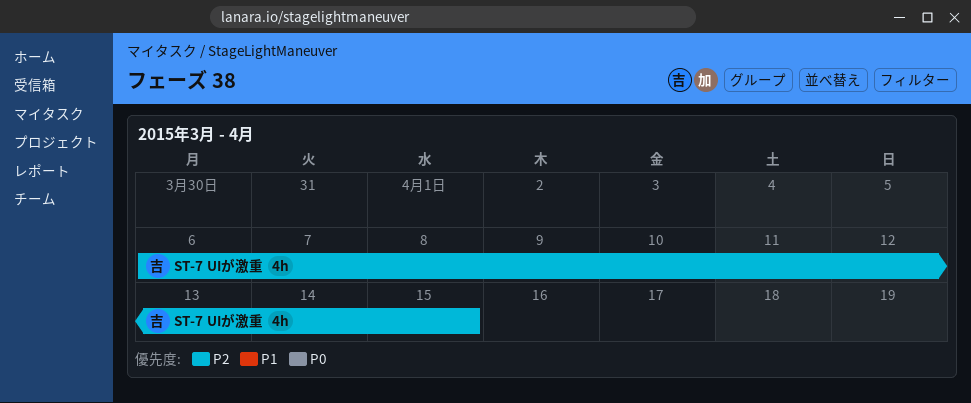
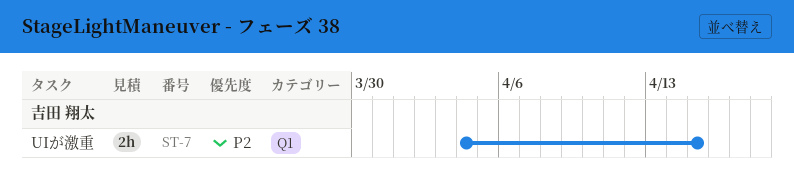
ST-7, estimate: 4h -> 2h
ST-7, start: Apr 6 -> Apr 4

